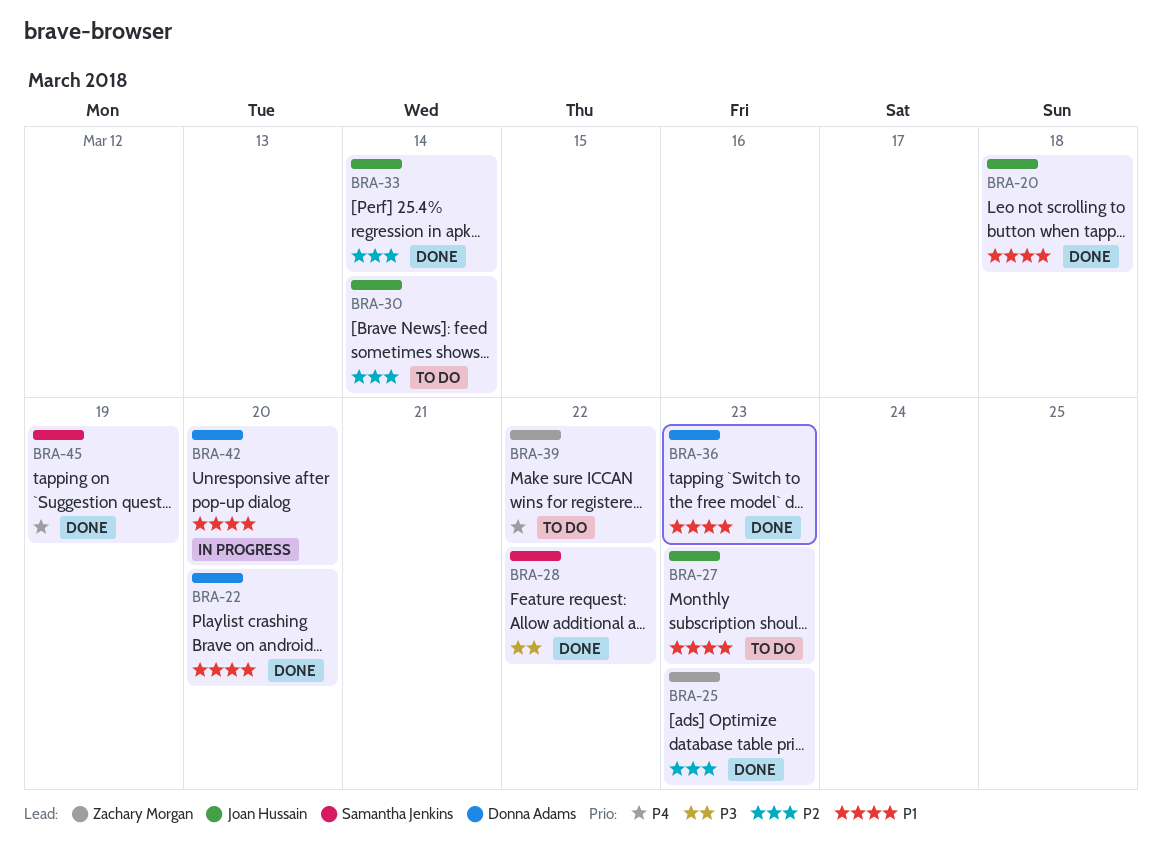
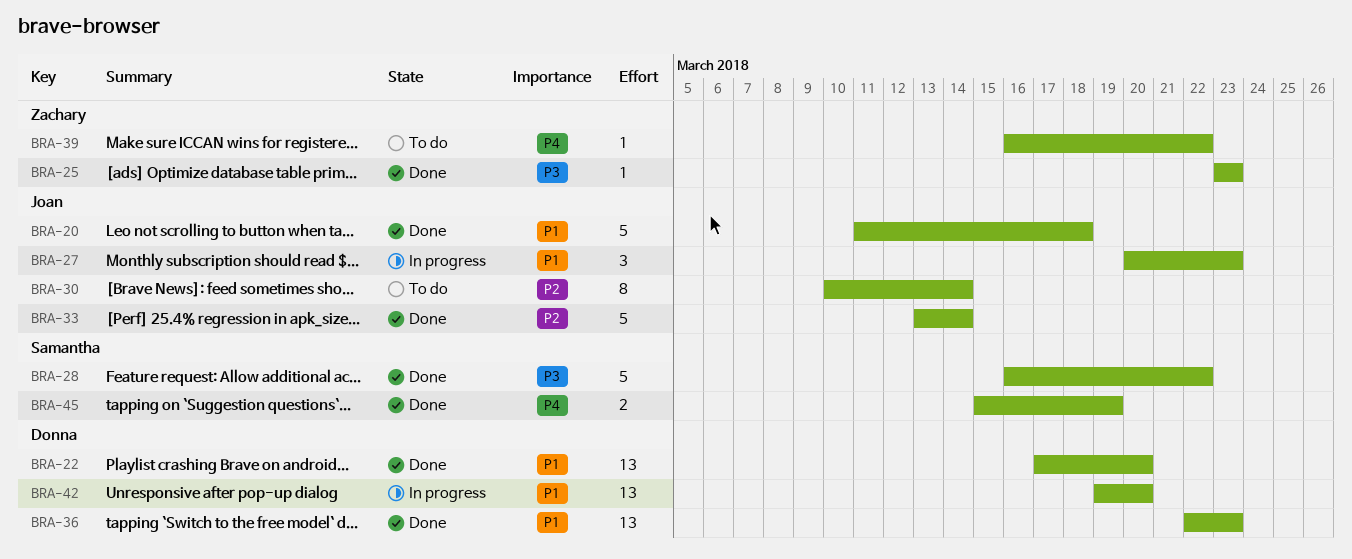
BRA-25, priority: P2 -> P3
BRA-27, status: To do -> In progress

